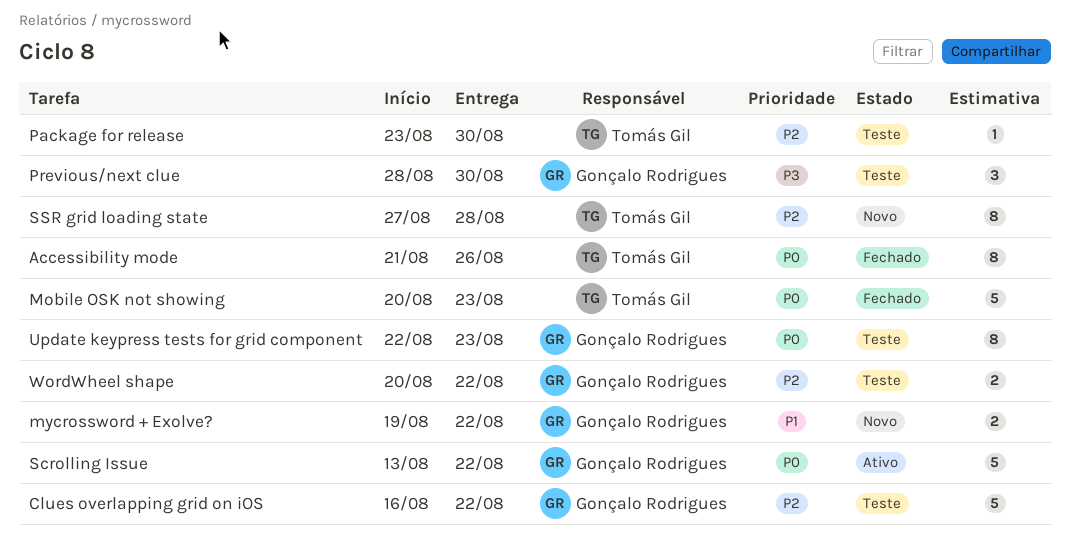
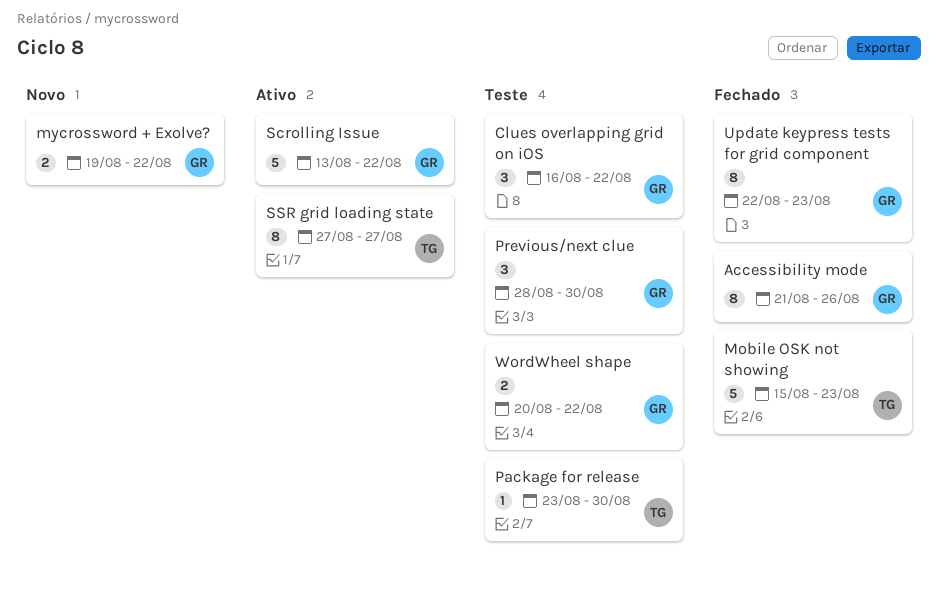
Accessibility mode, owner: Tomás Gil -> Gonçalo Rodrigues
Clues overlapping grid on iOS, estimate: 5 -> 3
Mobile OSK not showing, start: Aug 20 -> Aug 15
SSR grid loading state, status: Novo -> Ativo
SSR grid loading state, due: Aug 28 -> Aug 27
Update keypress tests for grid component, status: Teste -> Fechado

